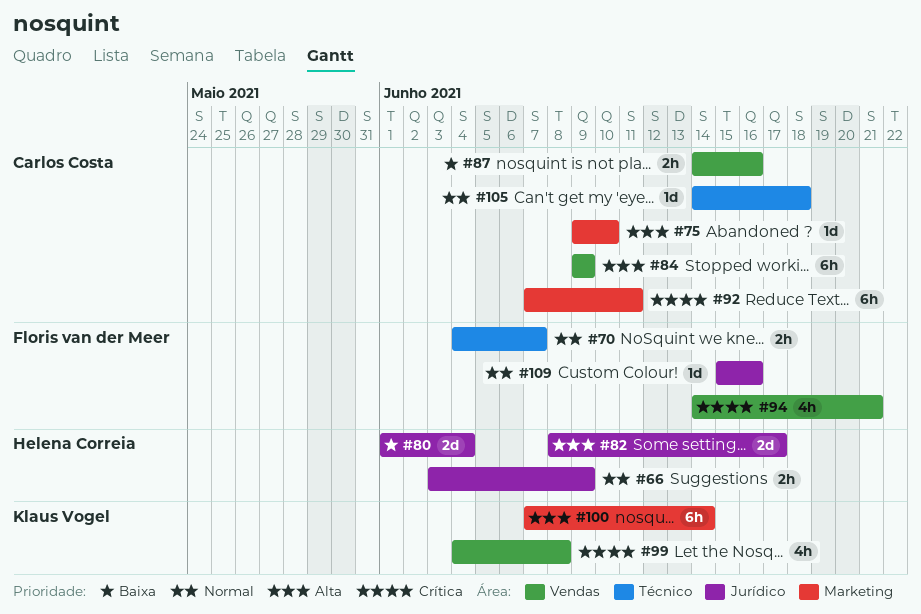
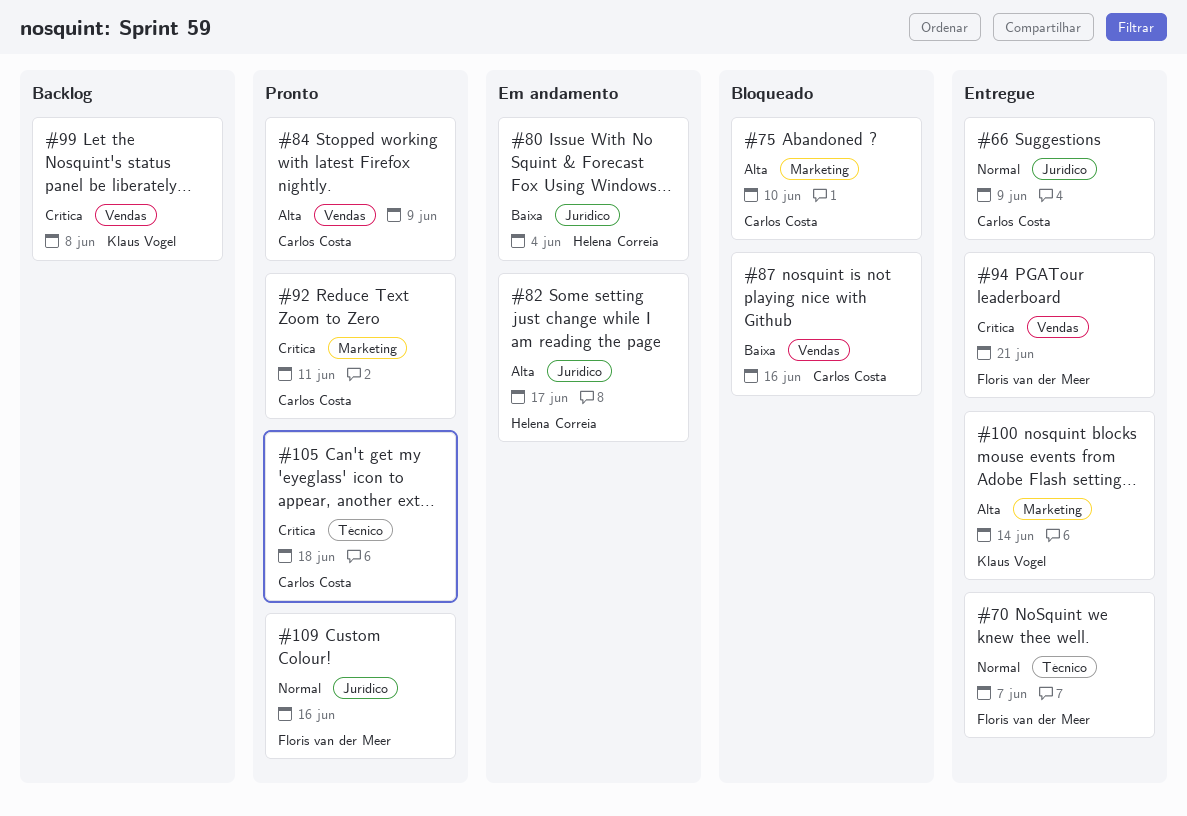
#66, owner: Helena Correia -> Carlos Costa
#105, priority: Normal -> Crítica

